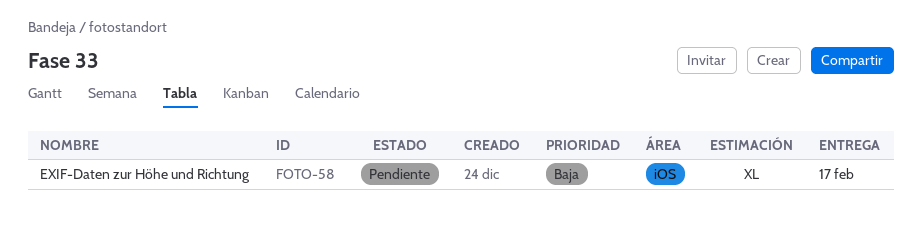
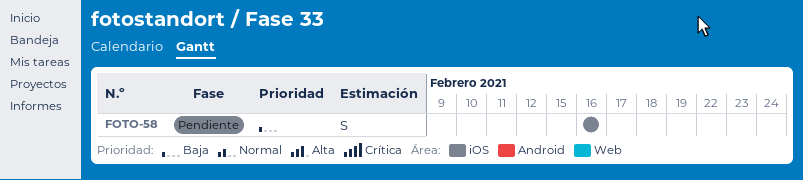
FOTO-58, estimate: XL -> S
FOTO-58, due: Feb 17 -> Feb 16

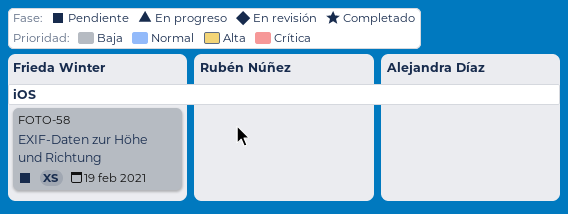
FOTO-58, estimate: S -> XS
FOTO-58, due: Feb 16 -> Feb 19

